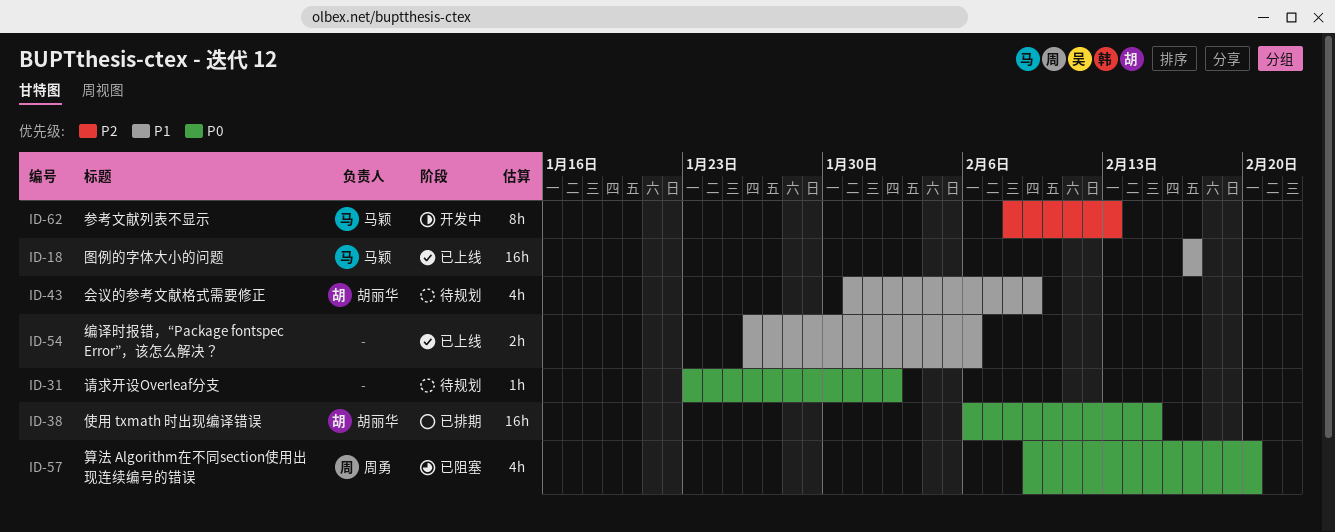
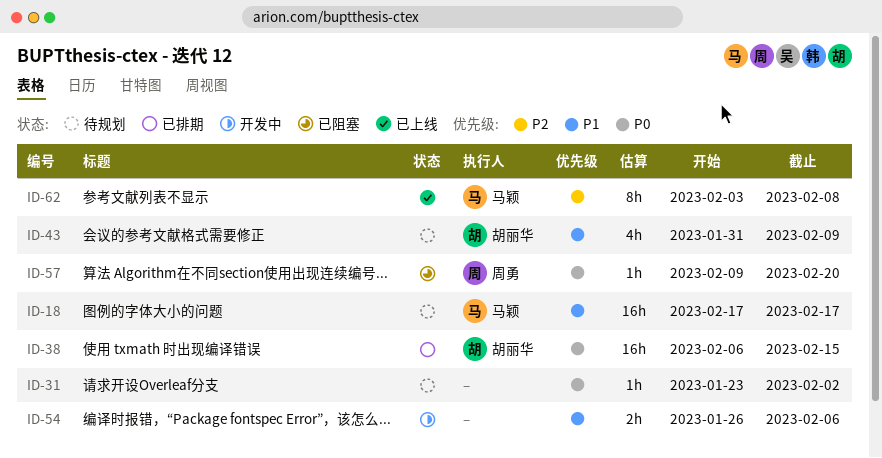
ID-18, status: 已上线 -> 待规划
ID-54, status: 已上线 -> 开发中
ID-57, estimate: 4h -> 1h
ID-62, status: 开发中 -> 已上线
ID-62, start: Feb 8 -> Feb 3
ID-62, due: Feb 13 -> Feb 8

